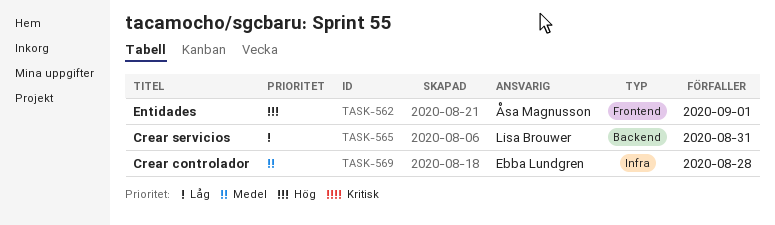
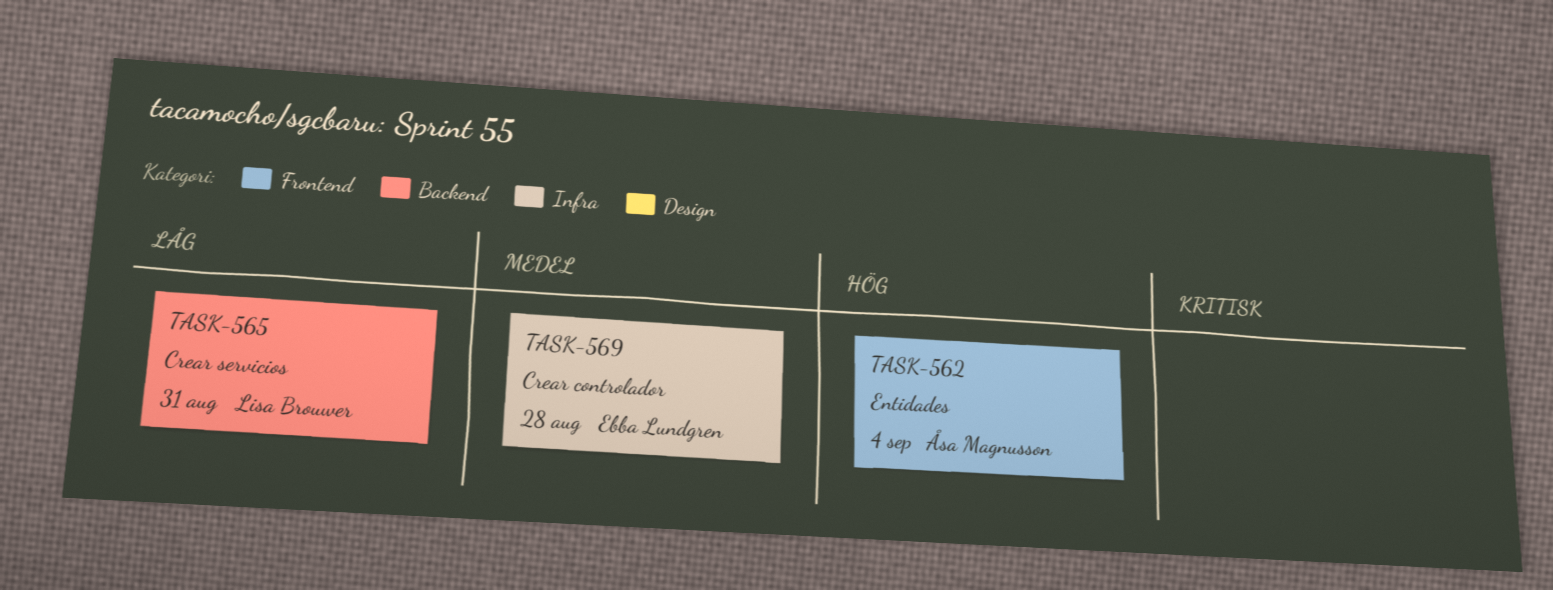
TASK-562, due: Sep 1 -> Sep 4

